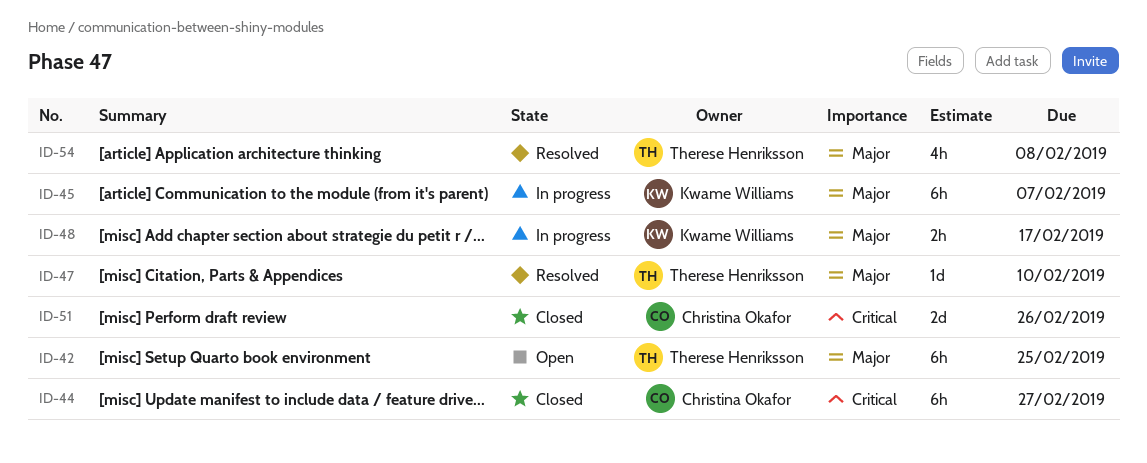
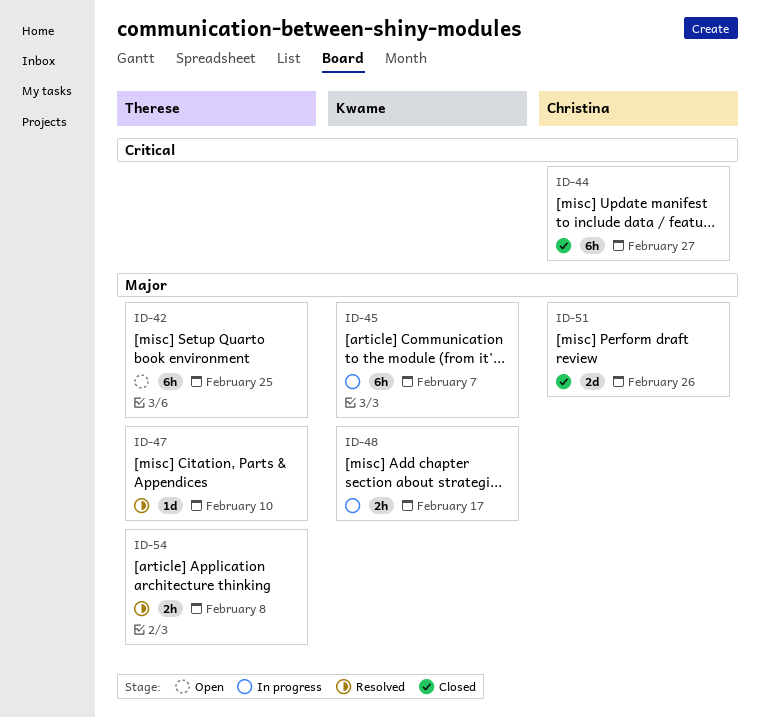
ID-51, priority: Critical -> Major
ID-54, estimate: 4h -> 2h

